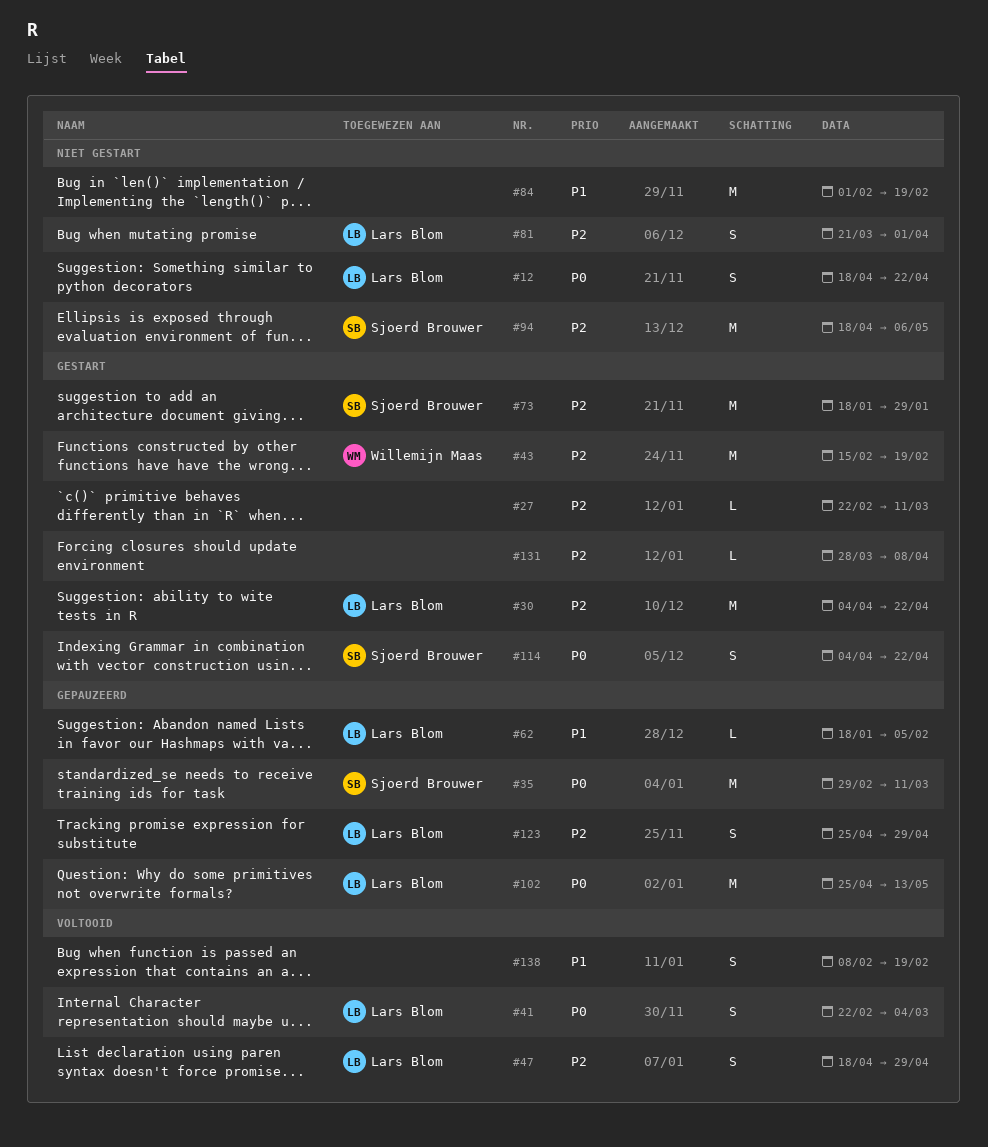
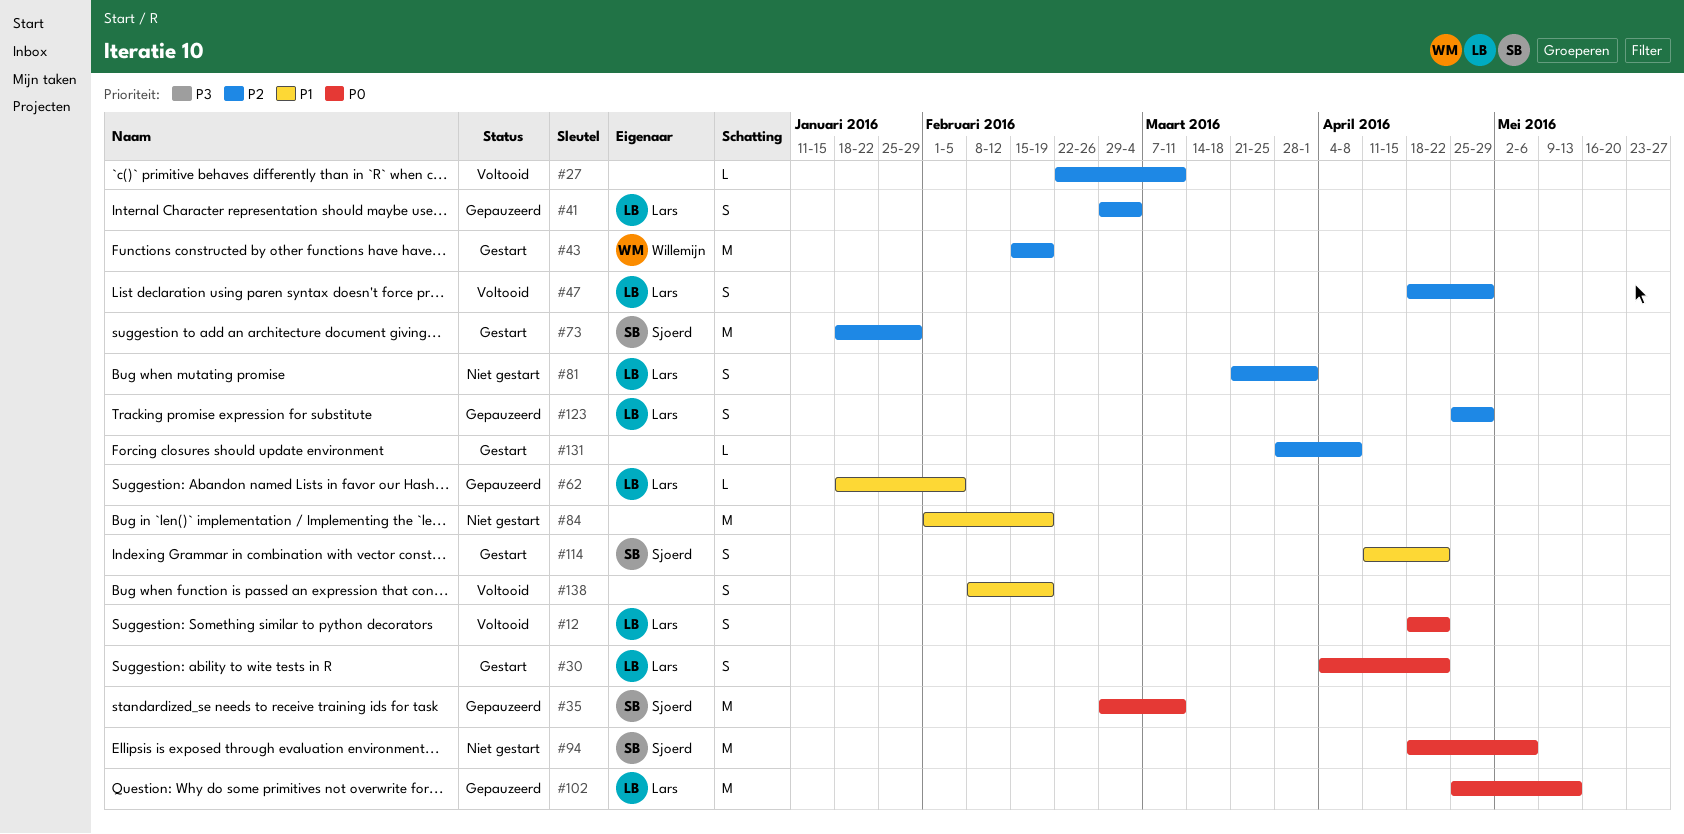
#12, status: Niet gestart -> Voltooid
#27, status: Gestart -> Voltooid
#30, priority: P2 -> P0
#30, estimate: M -> S
#41, status: Voltooid -> Gepauzeerd
#41, priority: P0 -> P2
#41, start: Feb 22 -> Feb 29
#94, priority: P2 -> P0
#114, priority: P0 -> P1
#114, start: Apr 4 -> Apr 11

